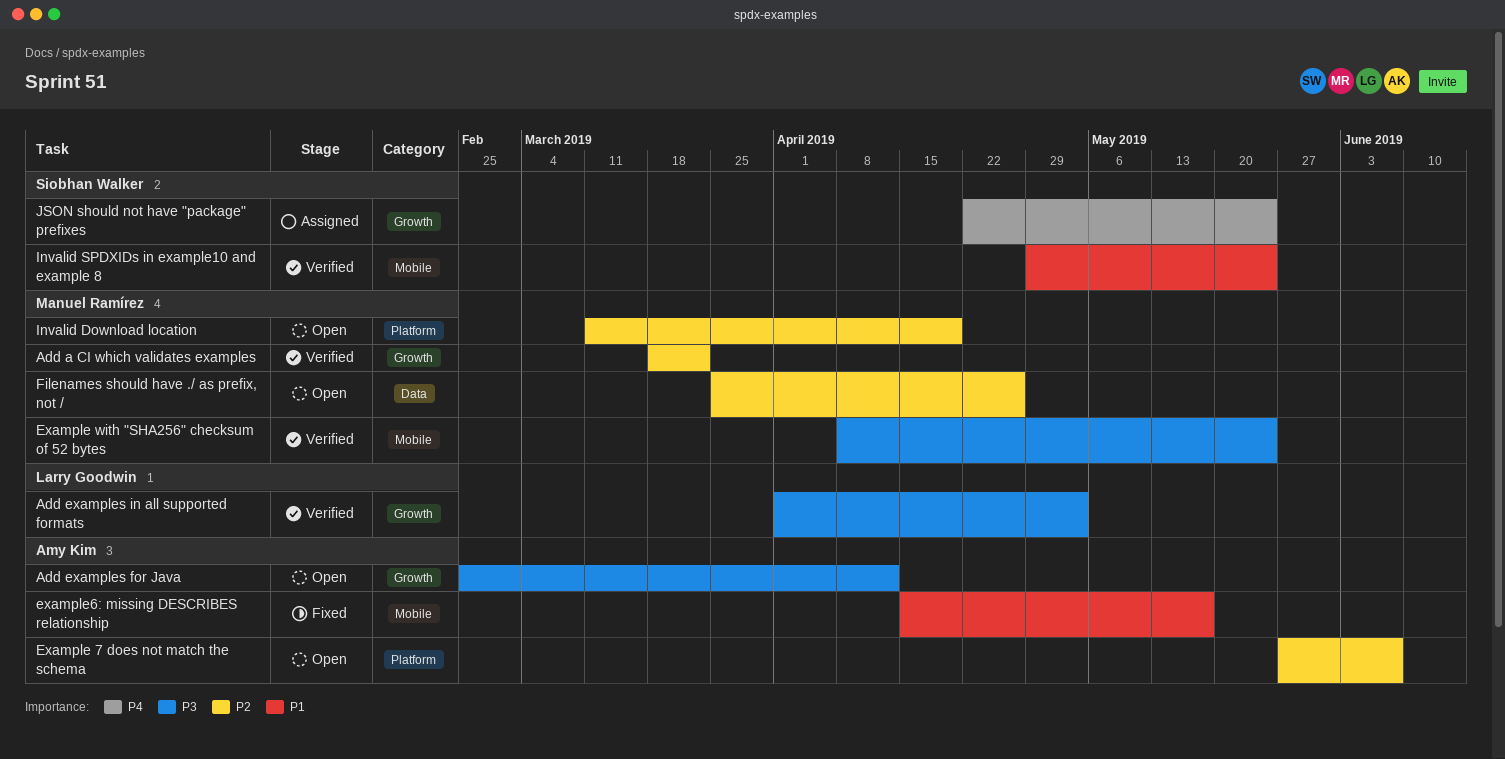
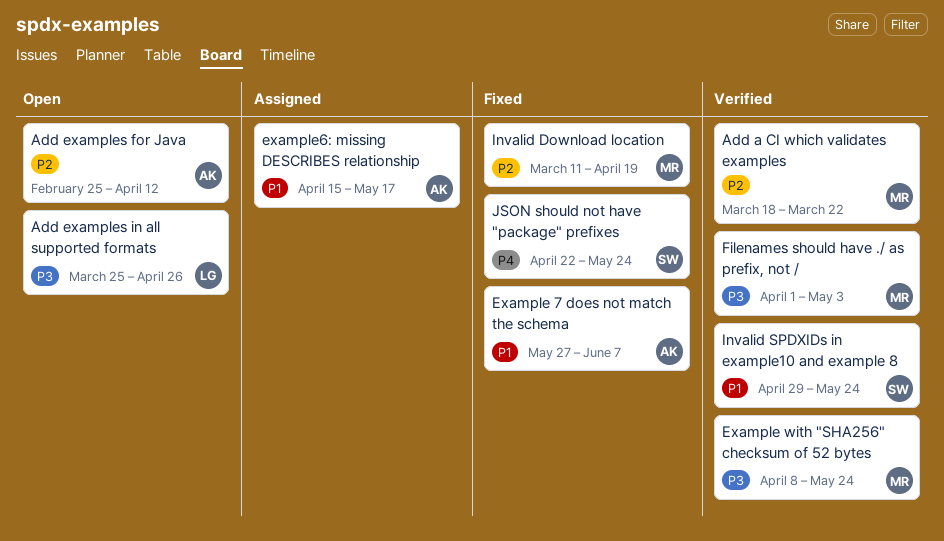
Add examples for Java, priority: P3 -> P2
Add examples in all supported formats, status: Verified -> Open
Add examples in all supported formats, start: Apr 1 -> Mar 25
Add examples in all supported formats, due: May 3 -> Apr 26
Example 7 does not match the schema, status: Open -> Fixed
Example 7 does not match the schema, priority: P2 -> P1
example6: missing DESCRIBES relationship, status: Fixed -> Assigned
Filenames should have ./ as prefix, not /, status: Open -> Verified
Filenames should have ./ as prefix, not /, priority: P2 -> P3
Filenames should have ./ as prefix, not /, start: Mar 25 -> Apr 1
Filenames should have ./ as prefix, not /, due: Apr 26 -> May 3
Invalid Download location, status: Open -> Fixed
JSON should not have "package" prefixes, status: Assigned -> Fixed

